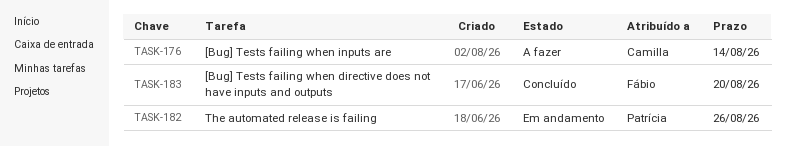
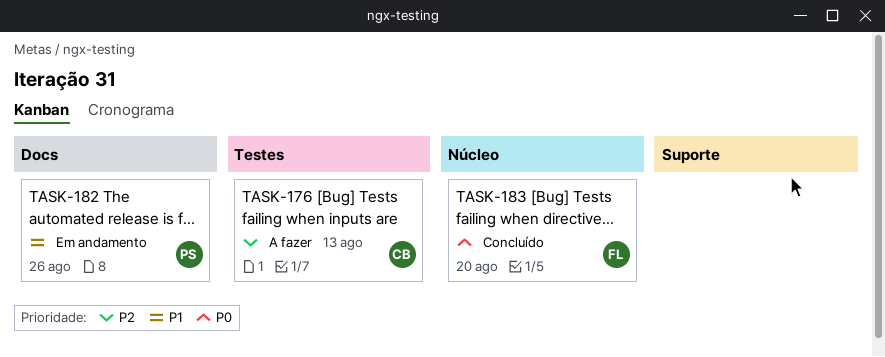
TASK-176, due: Aug 14 -> Aug 13

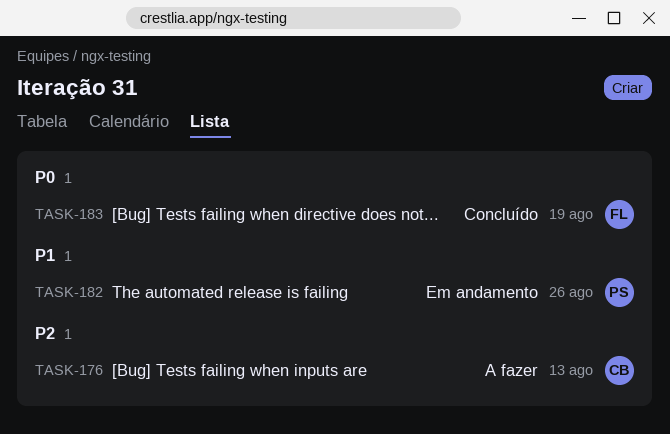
TASK-183, due: Aug 20 -> Aug 19

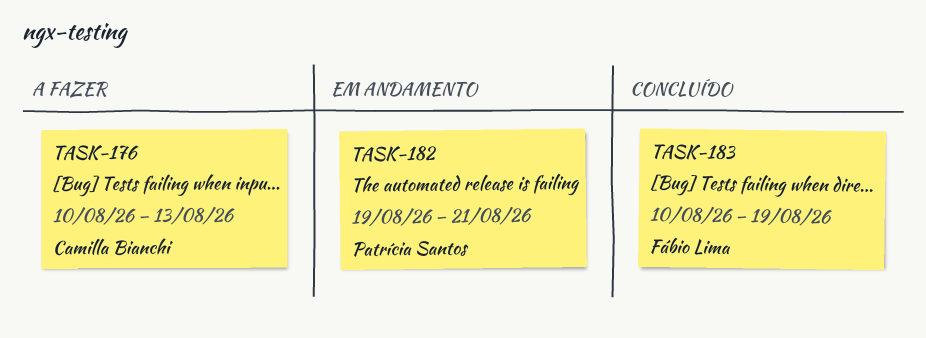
TASK-182, due: Aug 26 -> Aug 21

